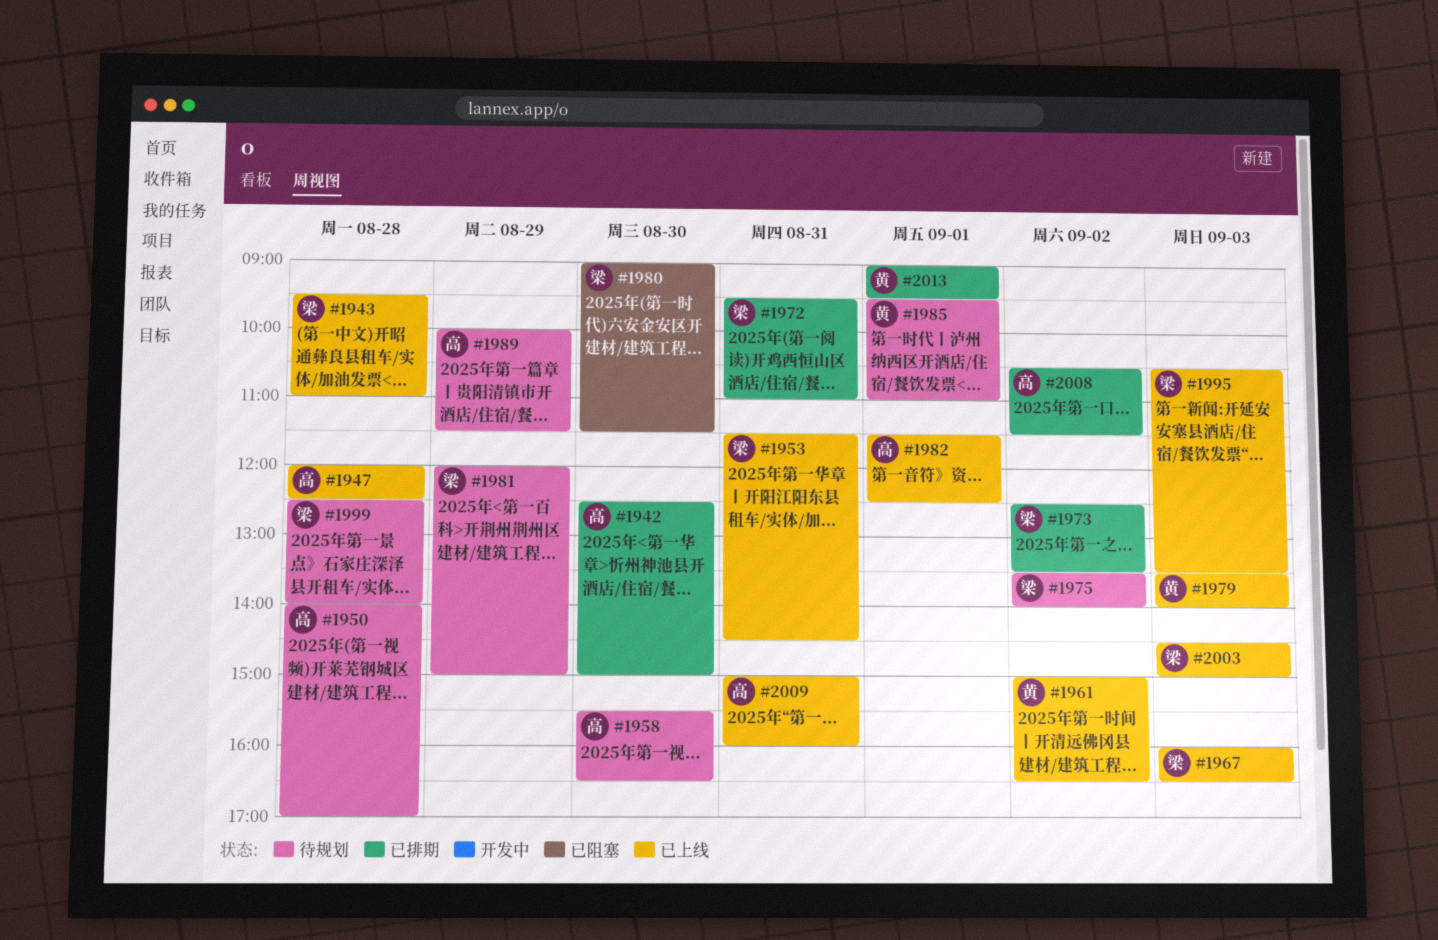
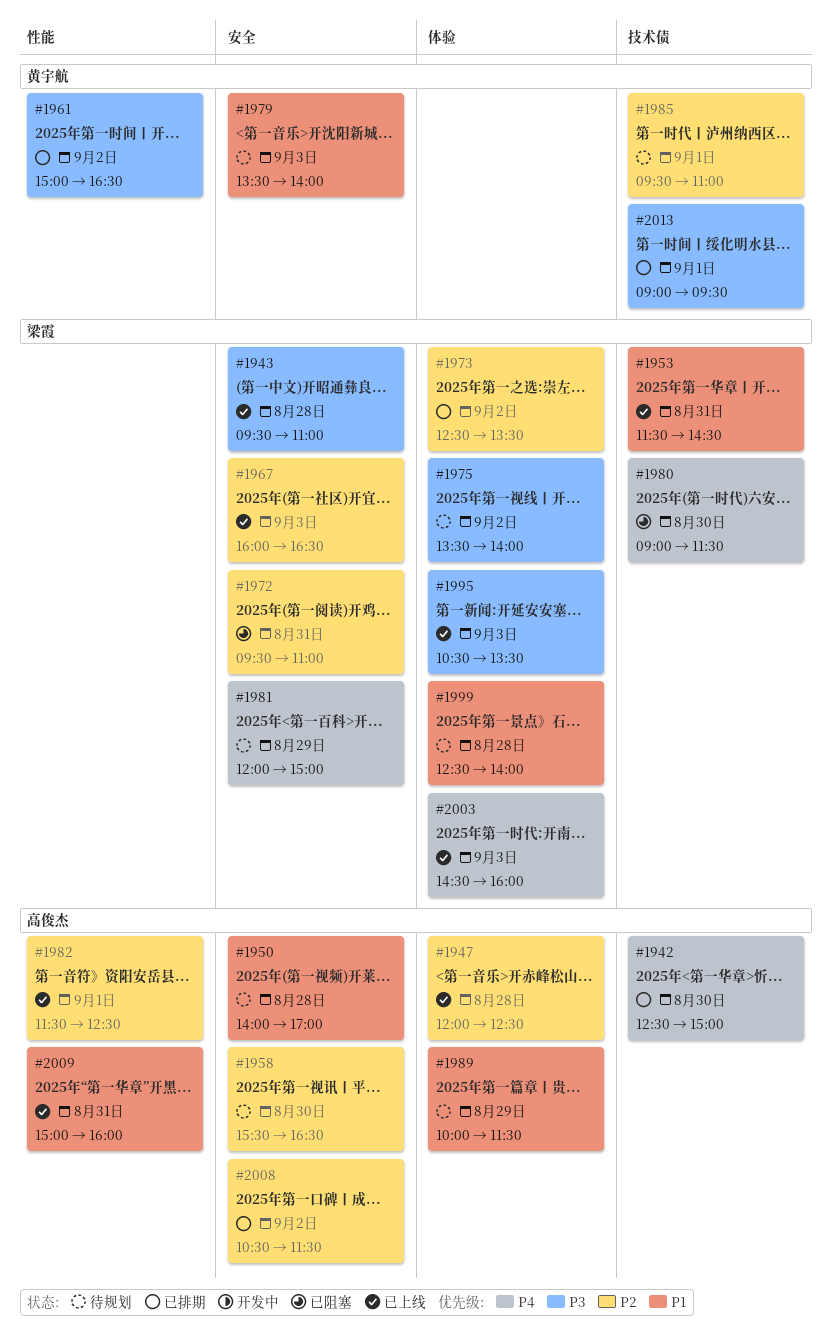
#1961, status: 已上线 -> 已排期
#1972, status: 已排期 -> 已阻塞
#1979, status: 已上线 -> 待规划
#2003, ends: 15:00 -> 16:00

